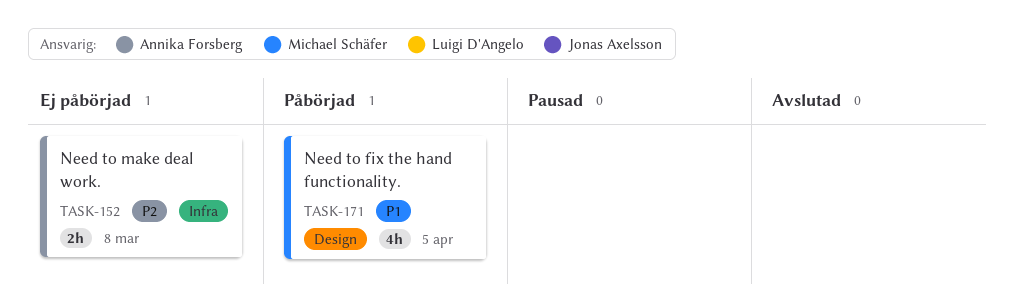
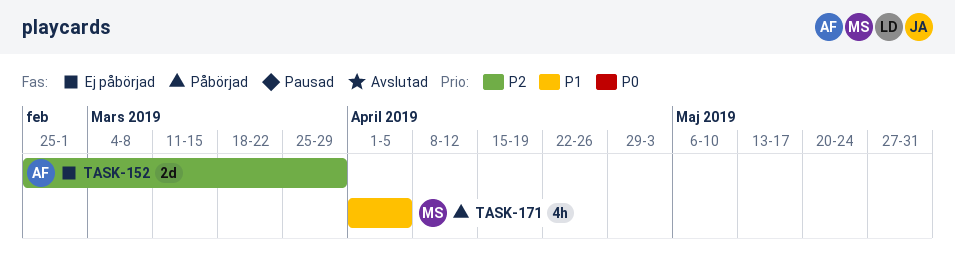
TASK-152, estimate: 2h -> 2d
TASK-152, due: Mar 8 -> Mar 29

